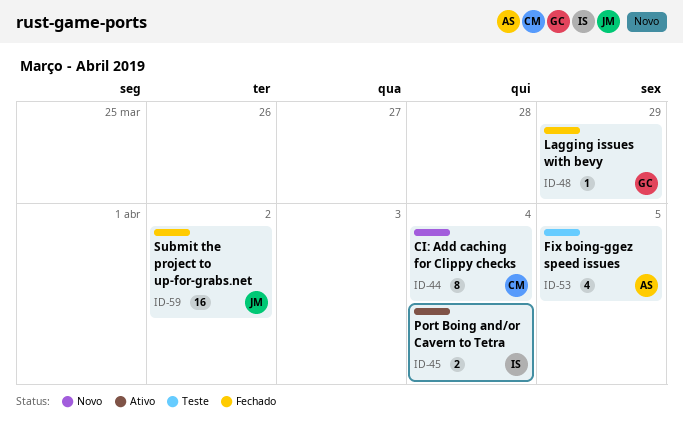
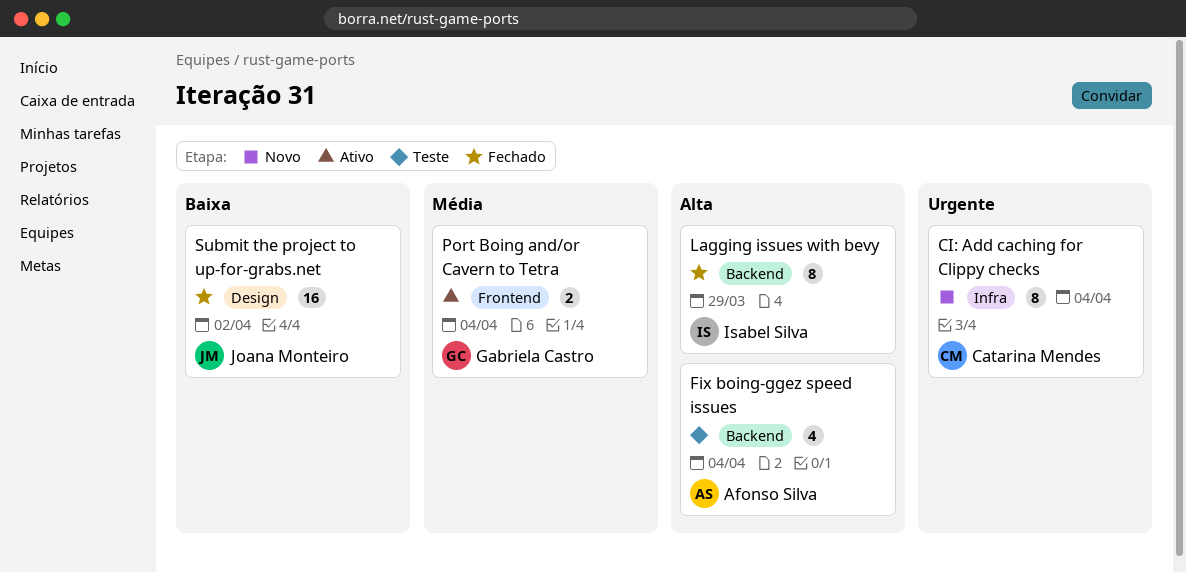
Fix boing-ggez speed issues, due: Apr 5 -> Apr 4
Lagging issues with bevy, owner: Gabriela Castro -> Isabel Silva
Lagging issues with bevy, estimate: 1 -> 8
Port Boing and/or Cavern to Tetra, owner: Isabel Silva -> Gabriela Castro

